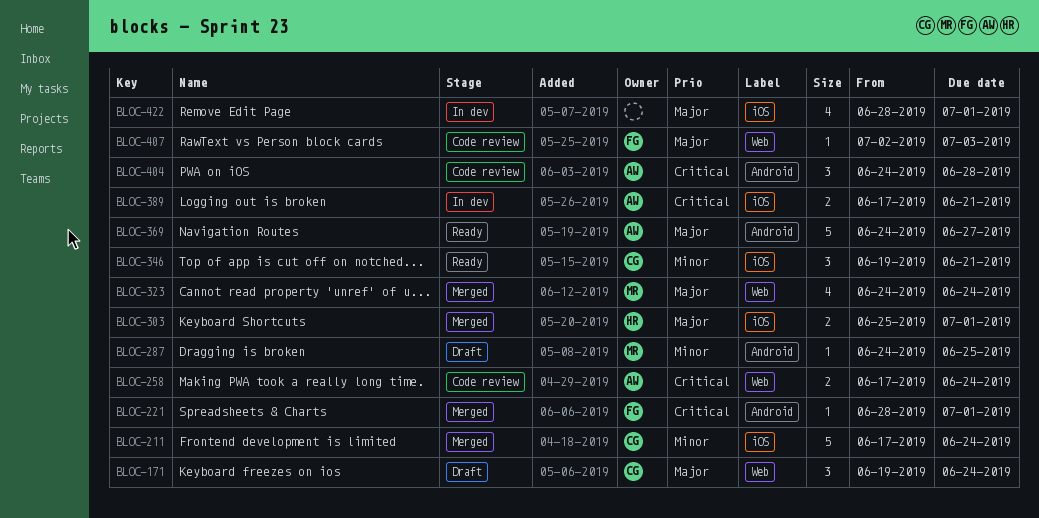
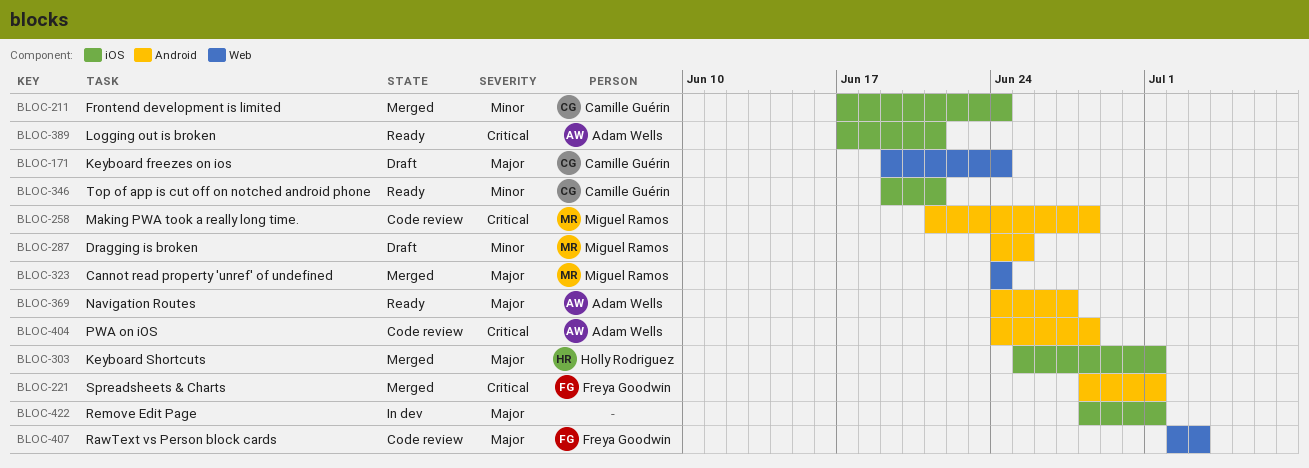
BLOC-258, owner: Adam Wells -> Miguel Ramos
BLOC-258, label: Web -> Android
BLOC-258, start: Jun 17 -> Jun 21
BLOC-258, due: Jun 24 -> Jun 28
BLOC-389, status: In dev -> Ready

